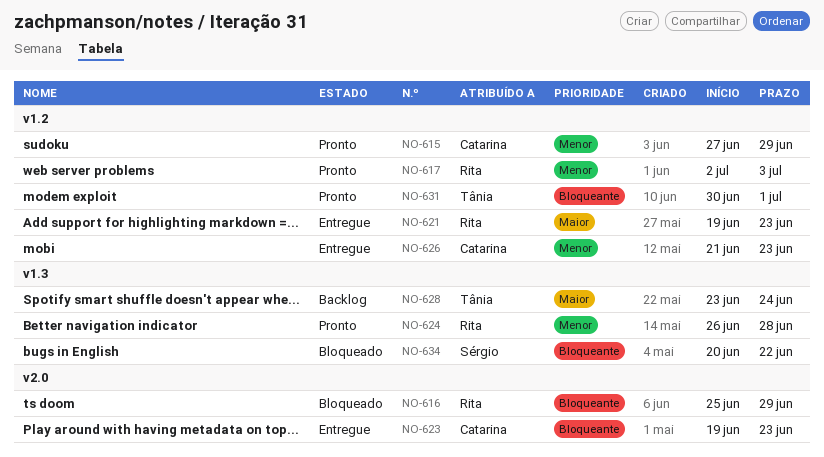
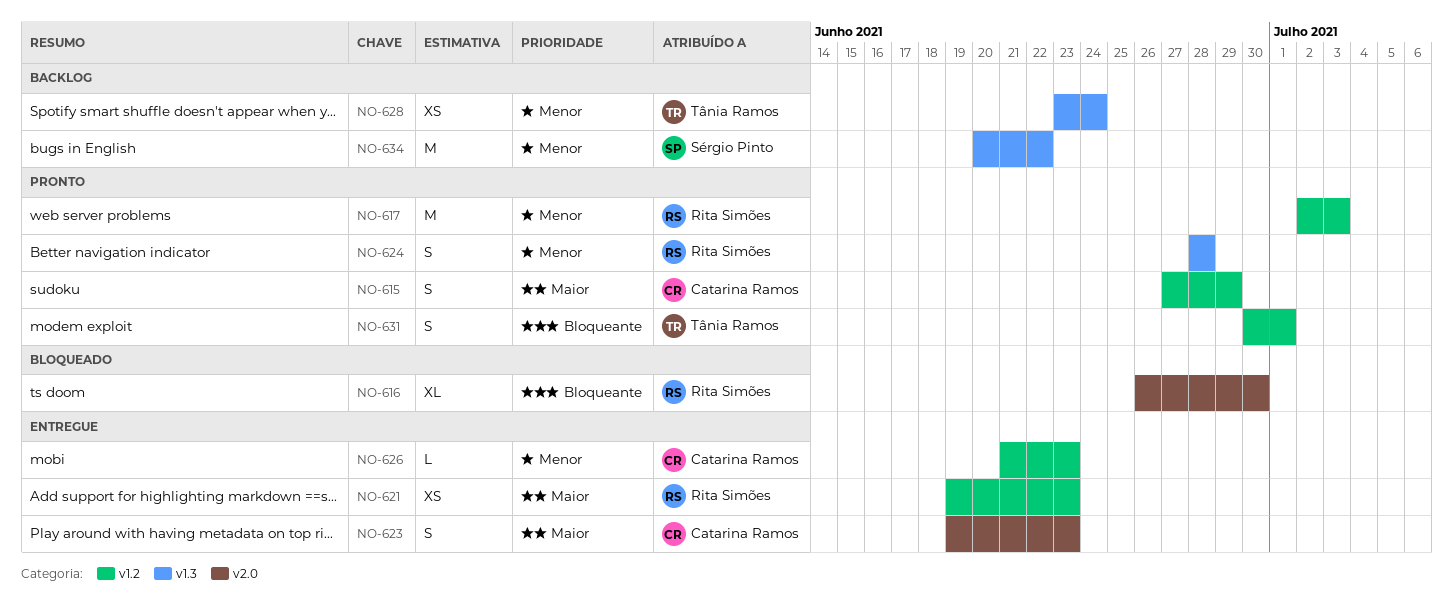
NO-615, priority: Menor -> Maior
NO-616, start: Jun 25 -> Jun 26
NO-616, due: Jun 29 -> Jun 30
NO-623, priority: Bloqueante -> Maior
NO-624, start: Jun 26 -> Jun 28
NO-628, priority: Maior -> Menor
NO-634, status: Bloqueado -> Backlog
NO-634, priority: Bloqueante -> Menor

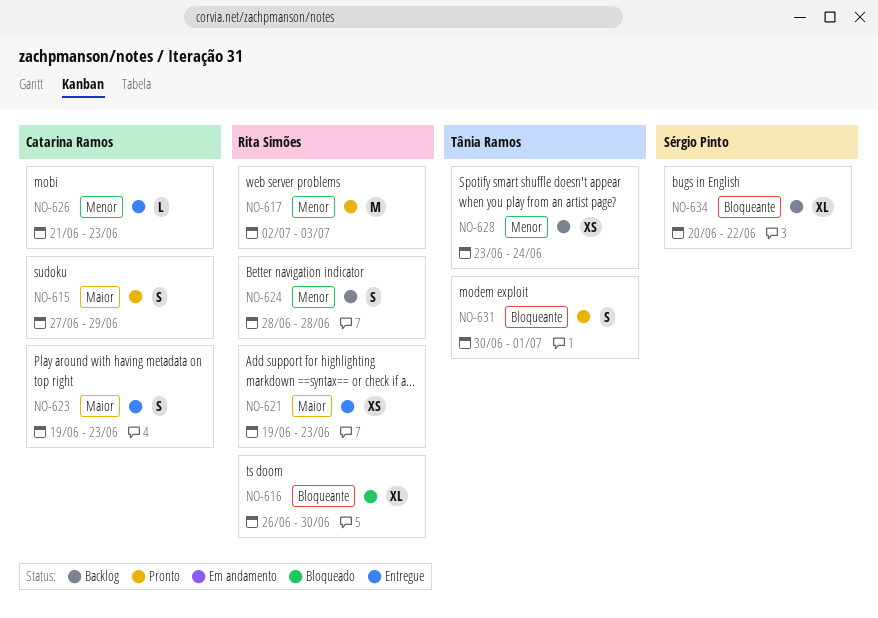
NO-624, status: Pronto -> Backlog
NO-634, priority: Menor -> Bloqueante
NO-634, estimate: M -> XL

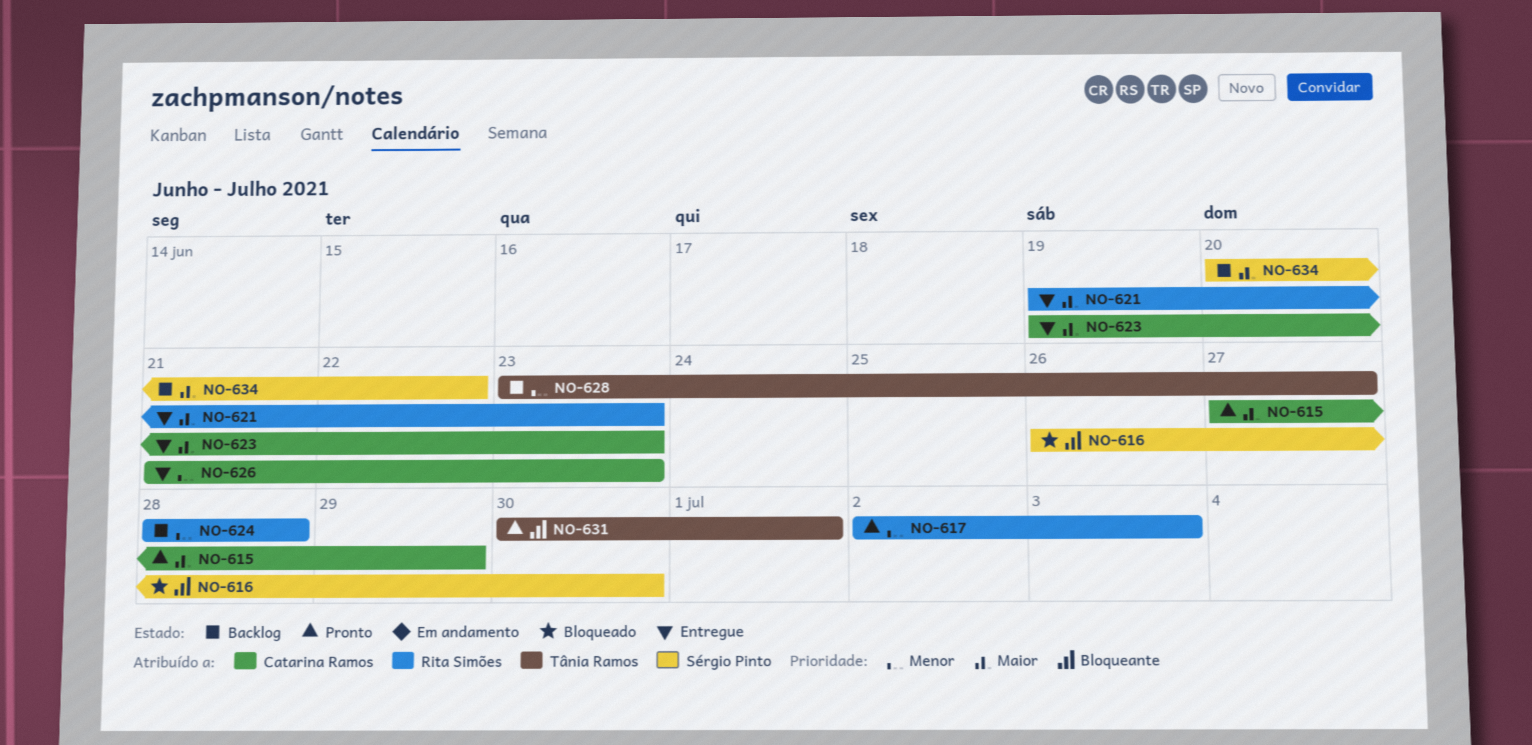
NO-616, owner: Rita Simões -> Sérgio Pinto
NO-628, due: Jun 24 -> Jun 27
NO-634, priority: Bloqueante -> Maior

